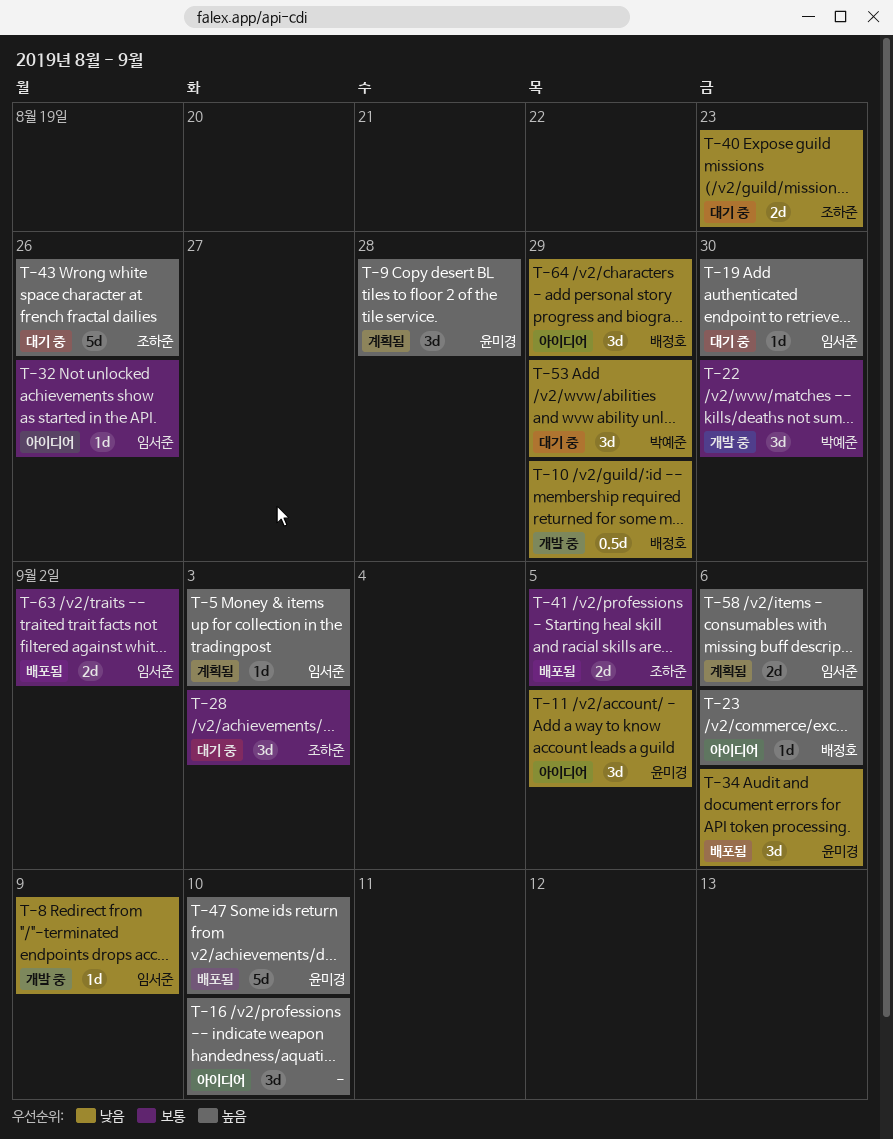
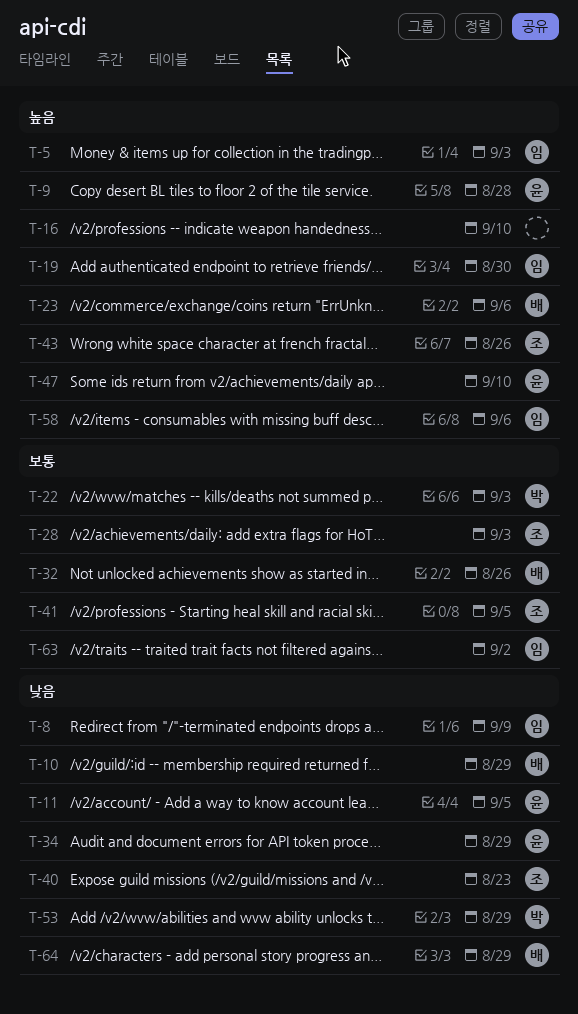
T-22, due: Aug 30 -> Sep 3
T-32, owner: 임서준 -> 배정호
T-34, due: Sep 6 -> Aug 29

